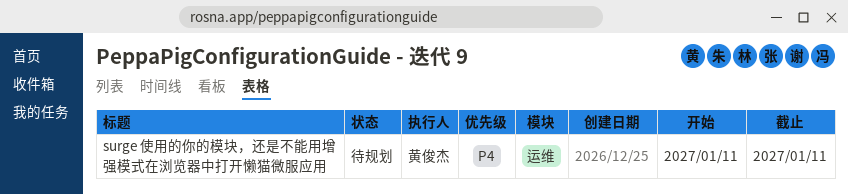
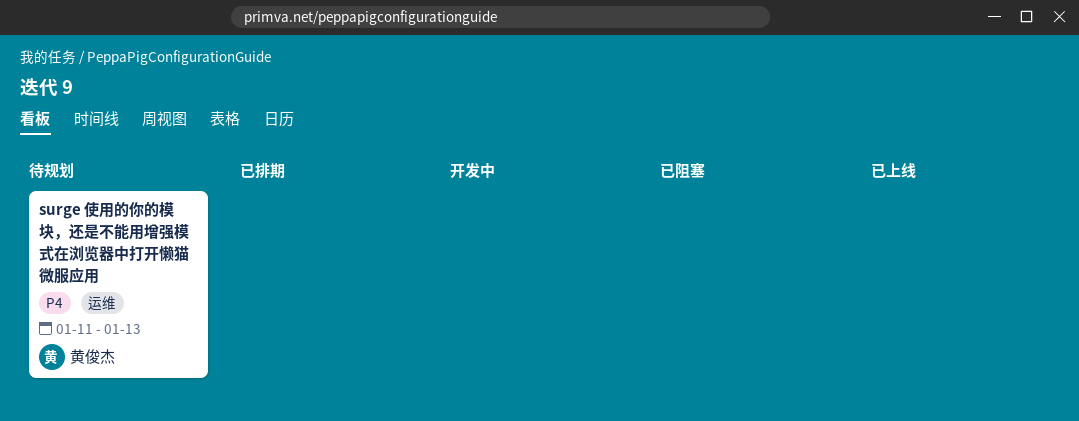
surge 使用的你的模块，还是不能用增强模式在浏览器中打开懒猫微服应用, due: Jan 11 -> Jan 13

